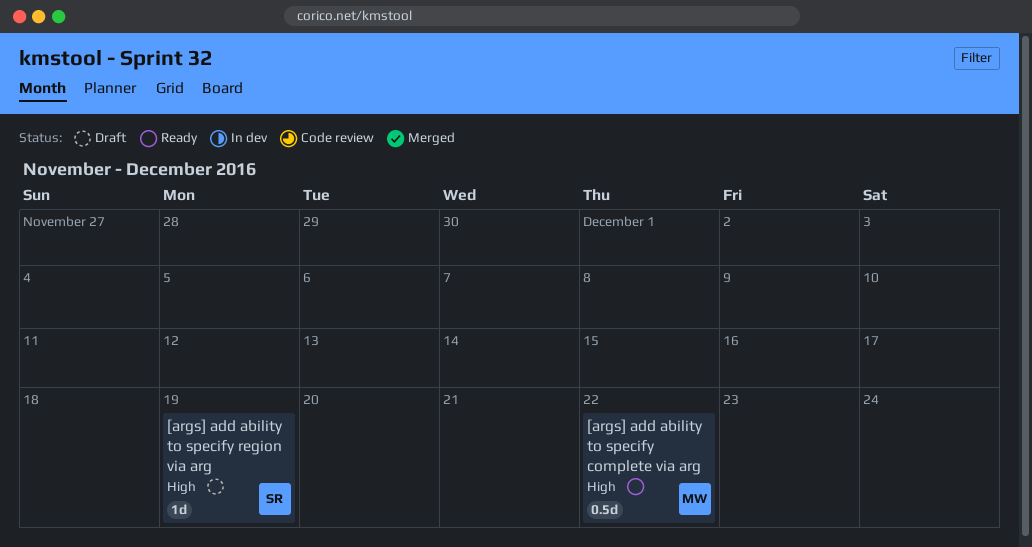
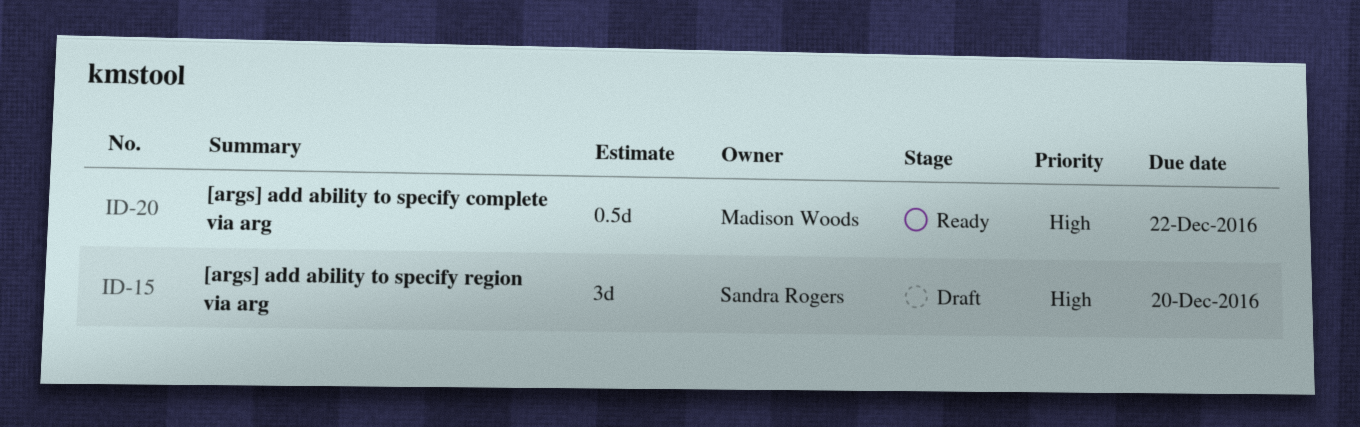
[args] add ability to specify region via arg, estimate: 1d -> 3d
[args] add ability to specify region via arg, due: Dec 19 -> Dec 20

